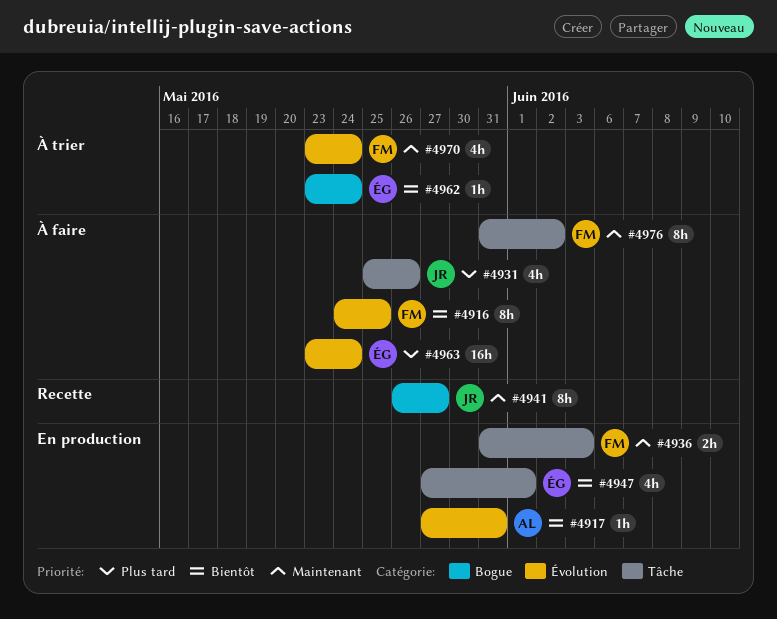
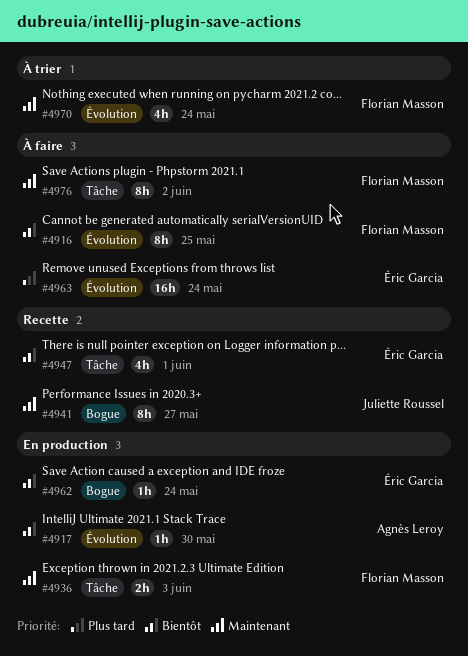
#4917, due: May 31 -> May 30
#4931: present -> none
#4947, status: En production -> Recette
#4962, status: À trier -> En production

